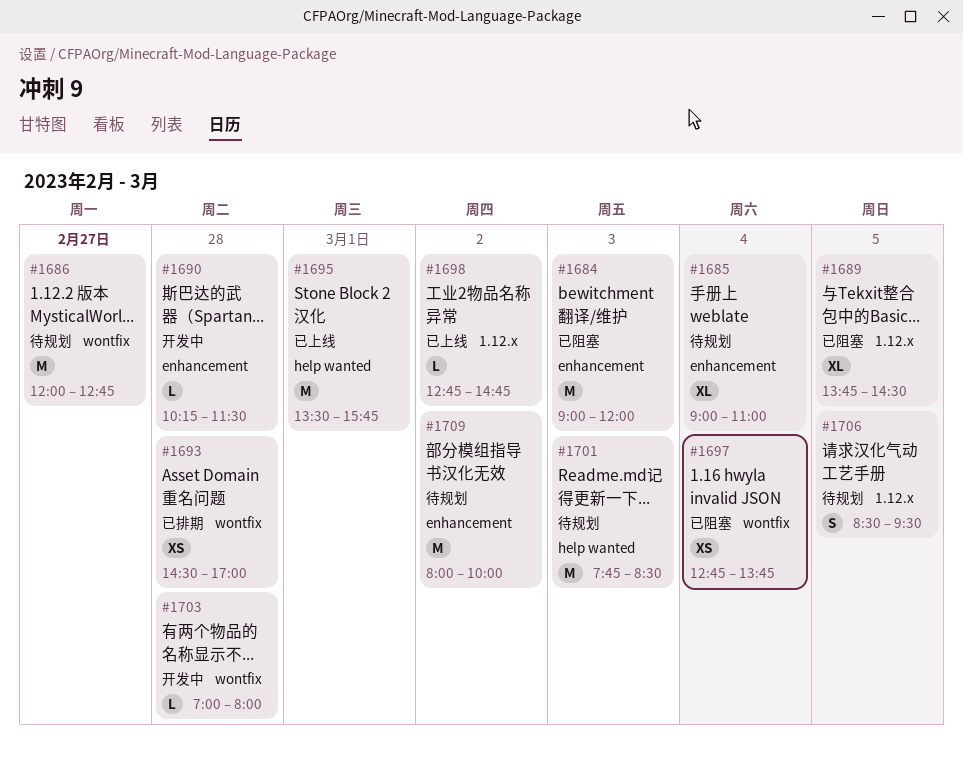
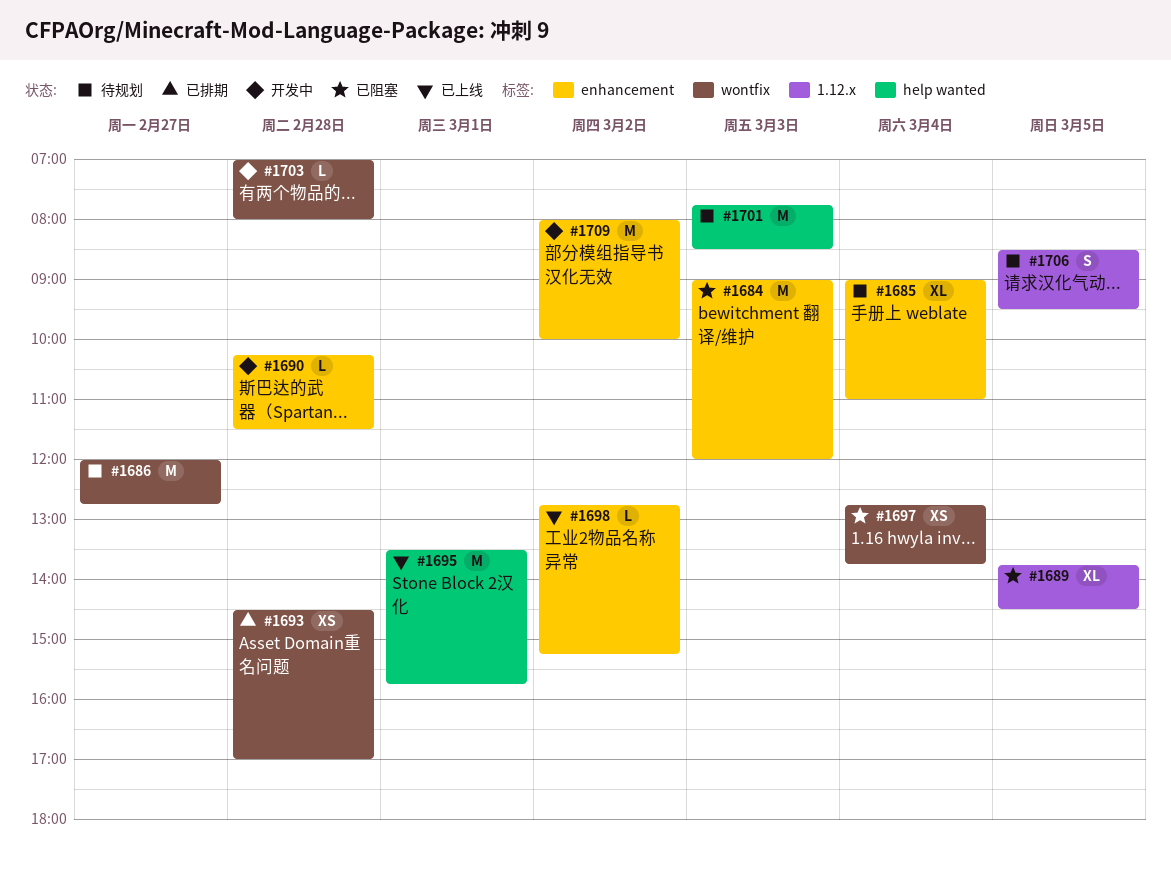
#1698, label: 1.12.x -> enhancement
#1698, ends: 14:45 -> 15:15
#1709, status: 待规划 -> 开发中

